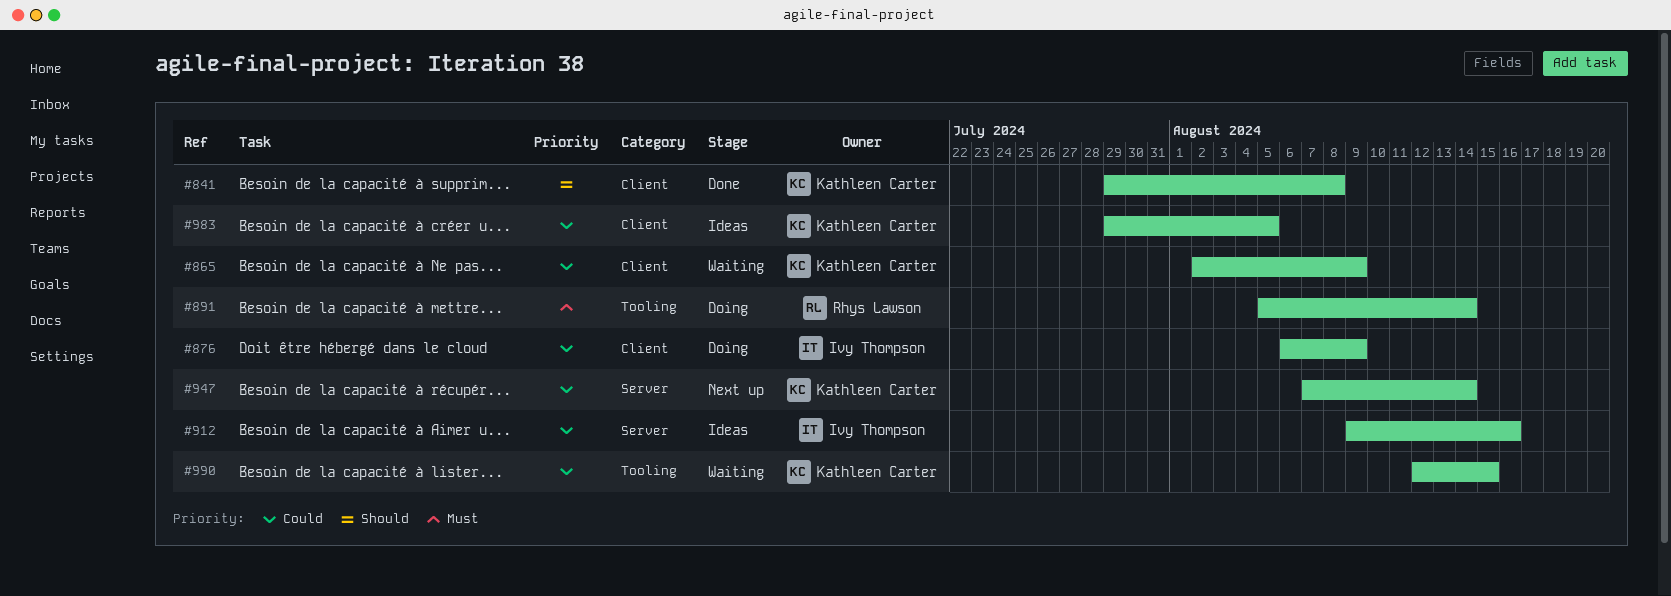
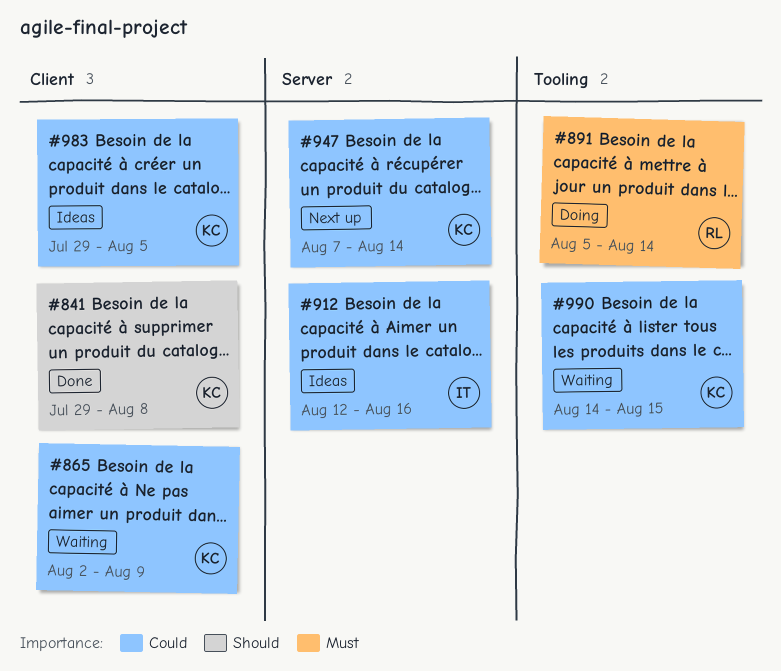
#876: present -> none
#912, start: Aug 9 -> Aug 12
#990, start: Aug 12 -> Aug 14

